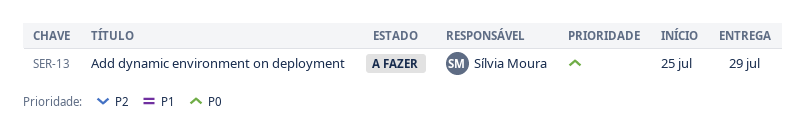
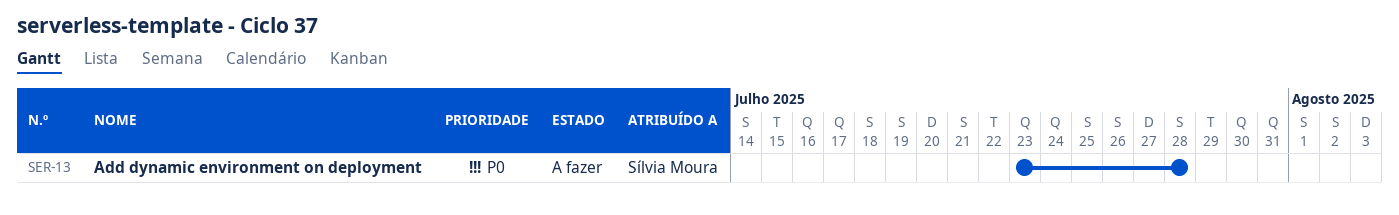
SER-13, start: Jul 25 -> Jul 23
SER-13, due: Jul 29 -> Jul 28

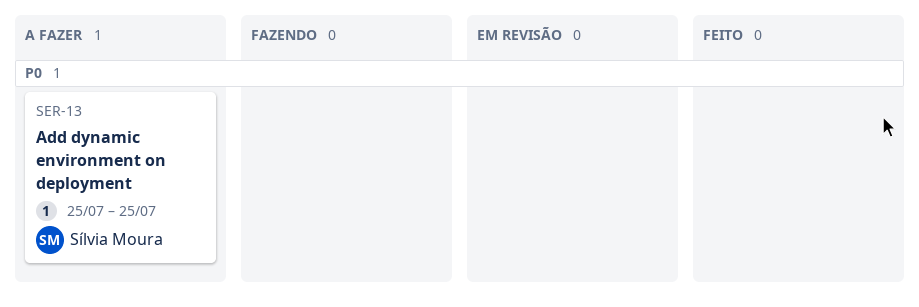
SER-13, start: Jul 23 -> Jul 25
SER-13, due: Jul 28 -> Jul 25

